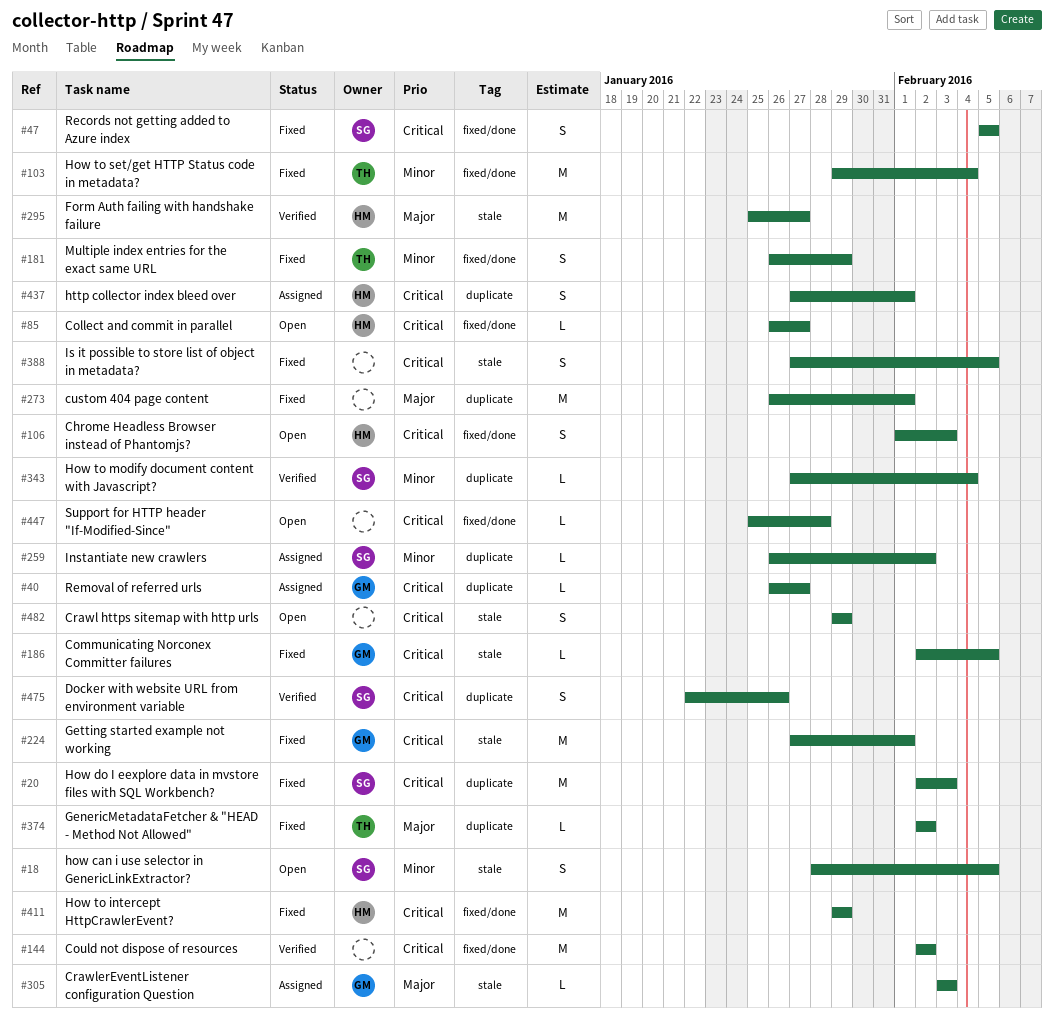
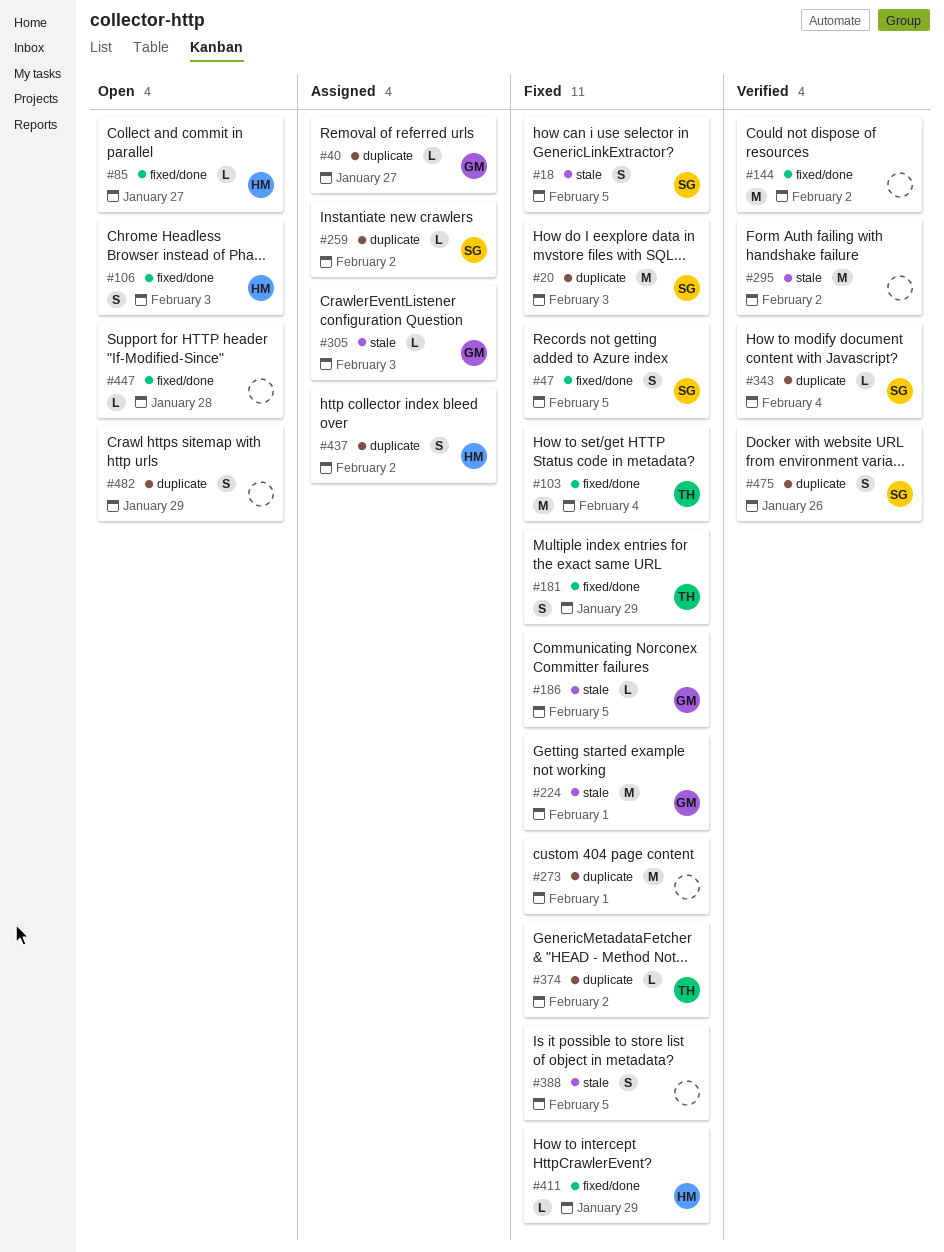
#18, status: Open -> Fixed
#295, owner: HM -> none
#295, due: Jan 27 -> Feb 2
#411, estimate: M -> L
#437, due: Feb 1 -> Feb 2
#482, label: stale -> duplicate

